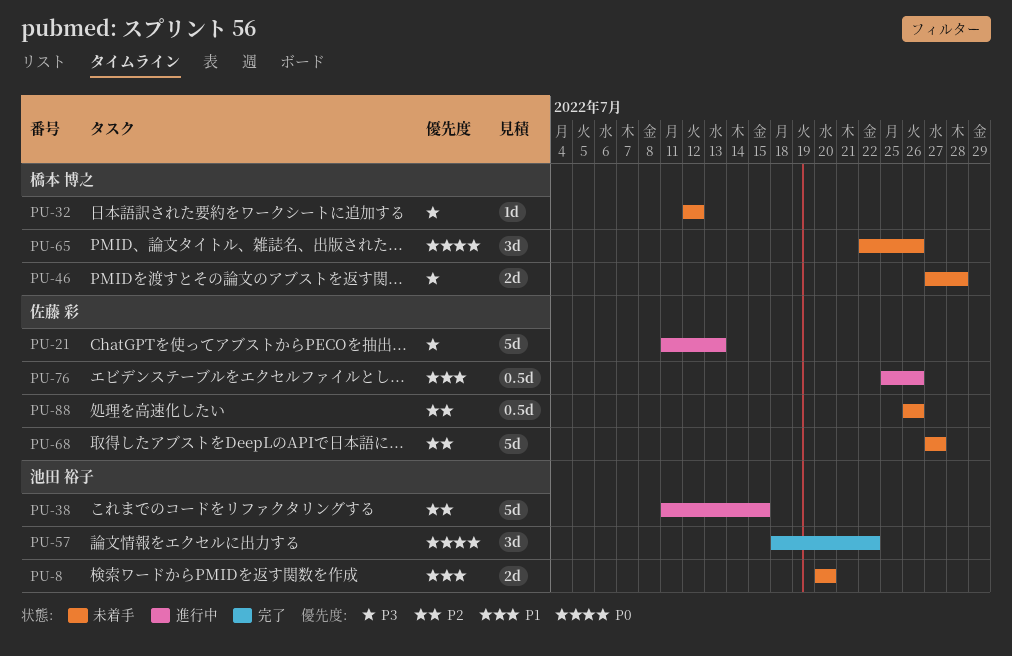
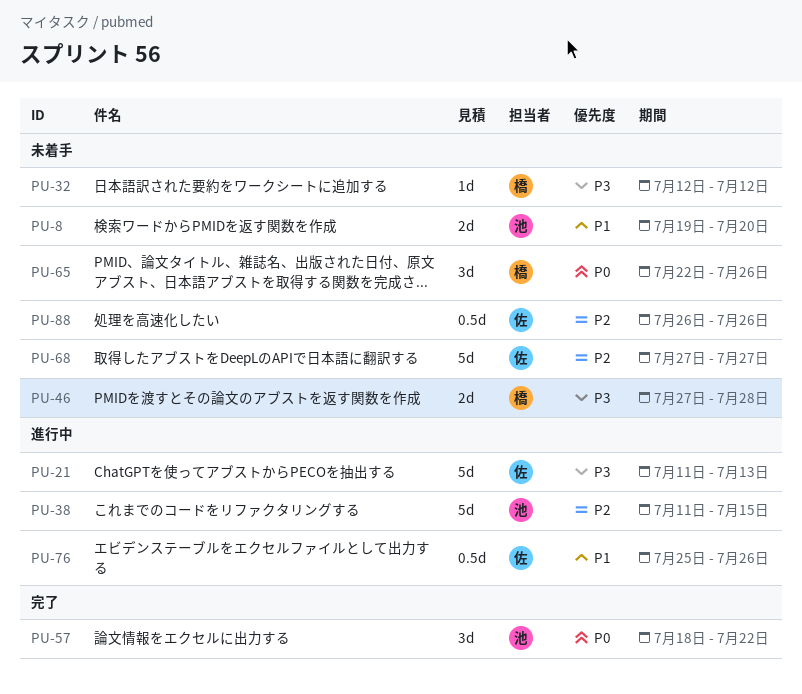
PU-8, start: Jul 20 -> Jul 19

